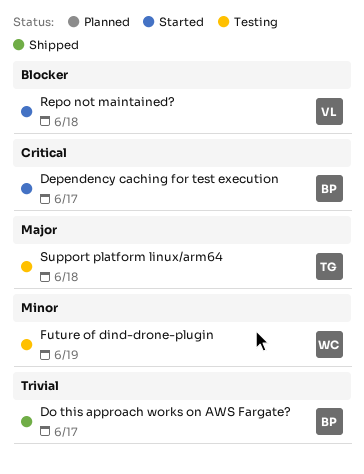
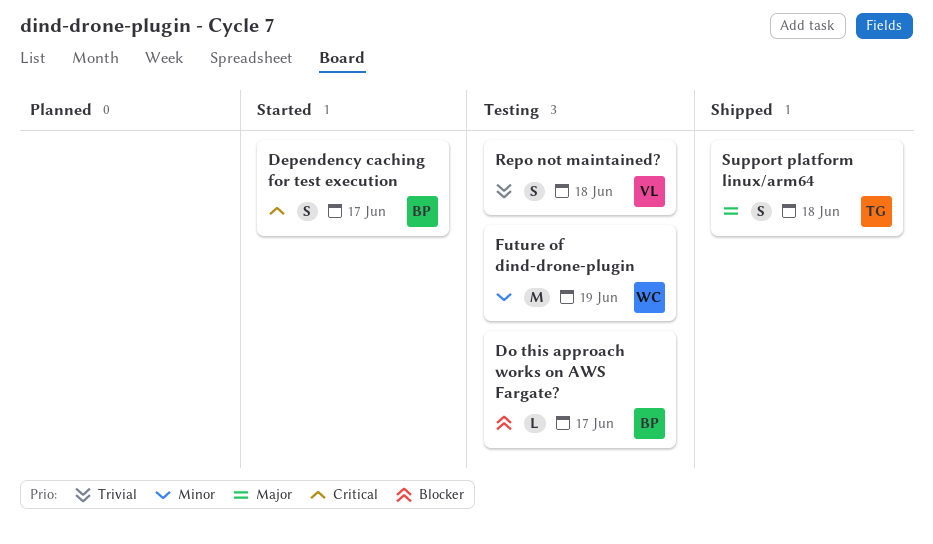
Do this approach works on AWS Fargate?, status: Shipped -> Testing
Do this approach works on AWS Fargate?, priority: Trivial -> Blocker
Repo not maintained?, status: Started -> Testing
Repo not maintained?, priority: Blocker -> Trivial
Support platform linux/arm64, status: Testing -> Shipped

